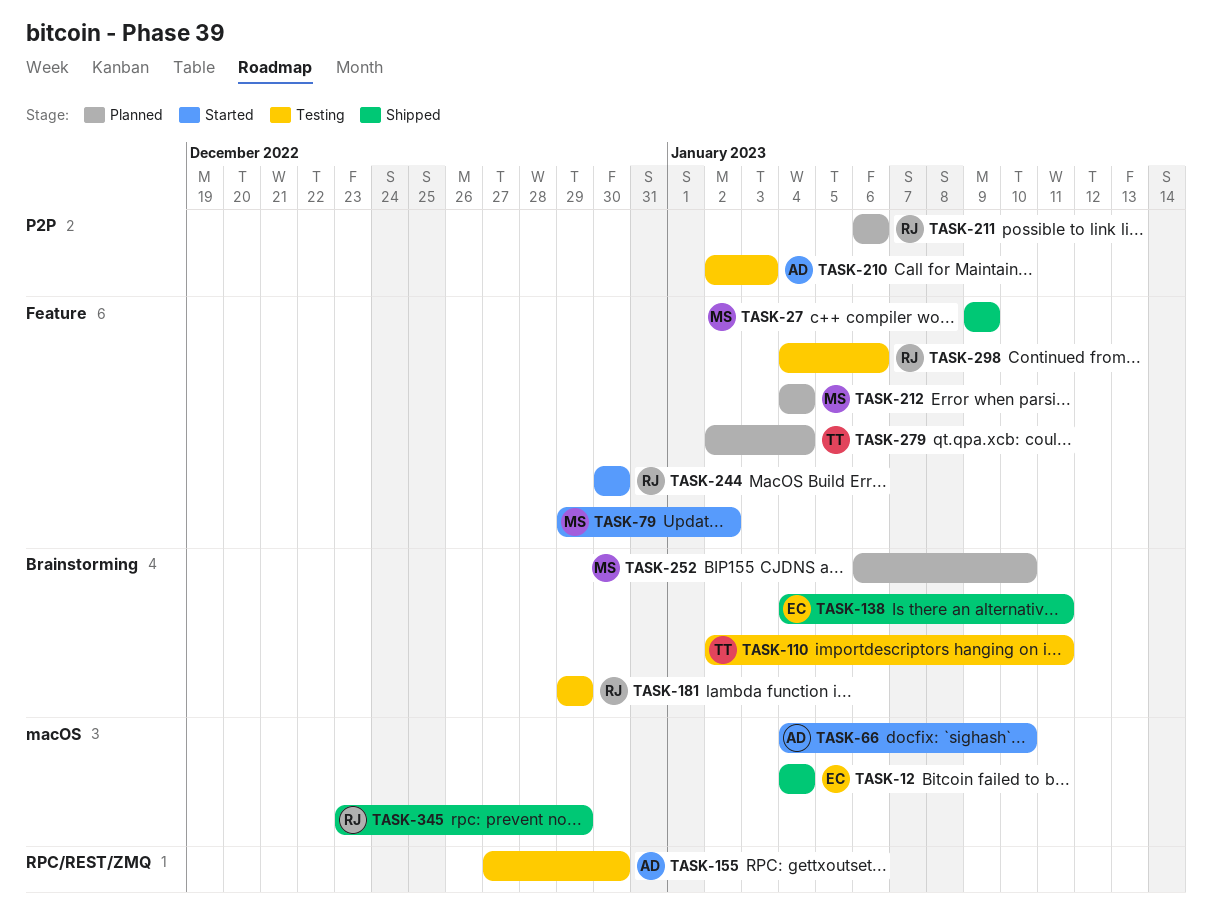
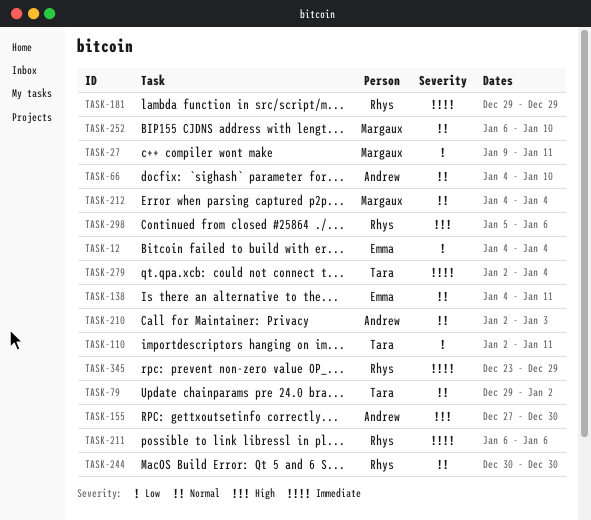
TASK-27, due: Jan 9 -> Jan 11
TASK-79, owner: Margaux -> Tara
TASK-298, start: Jan 4 -> Jan 5

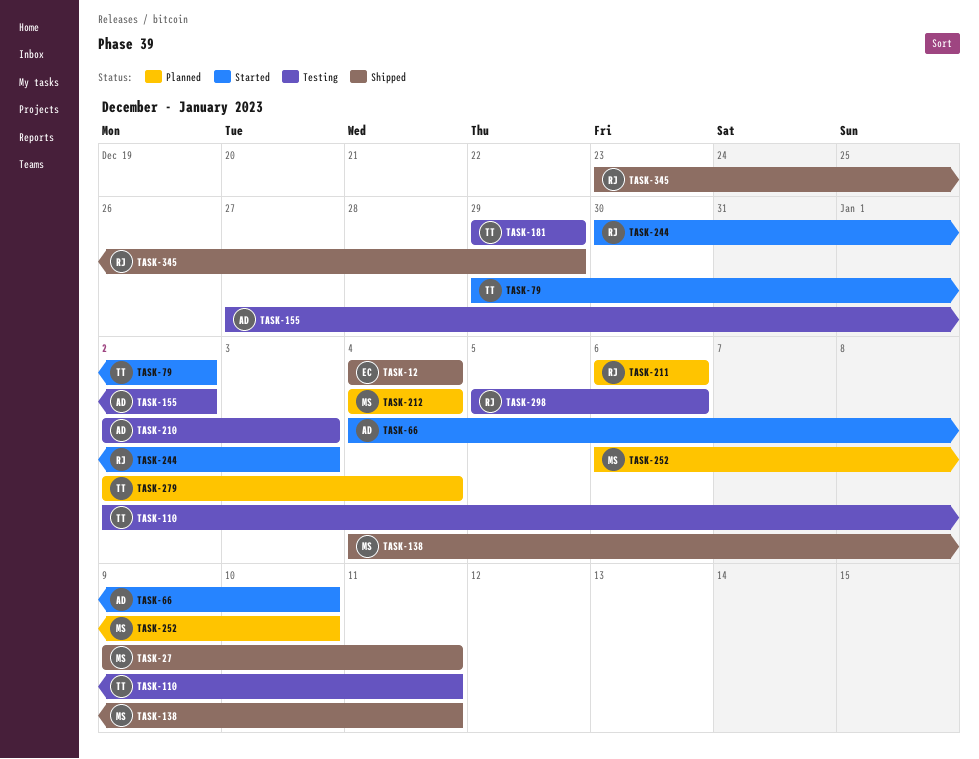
TASK-138, owner: Emma -> Margaux
TASK-155, due: Dec 30 -> Jan 2
TASK-181, owner: Rhys -> Tara
TASK-244, due: Dec 30 -> Jan 3

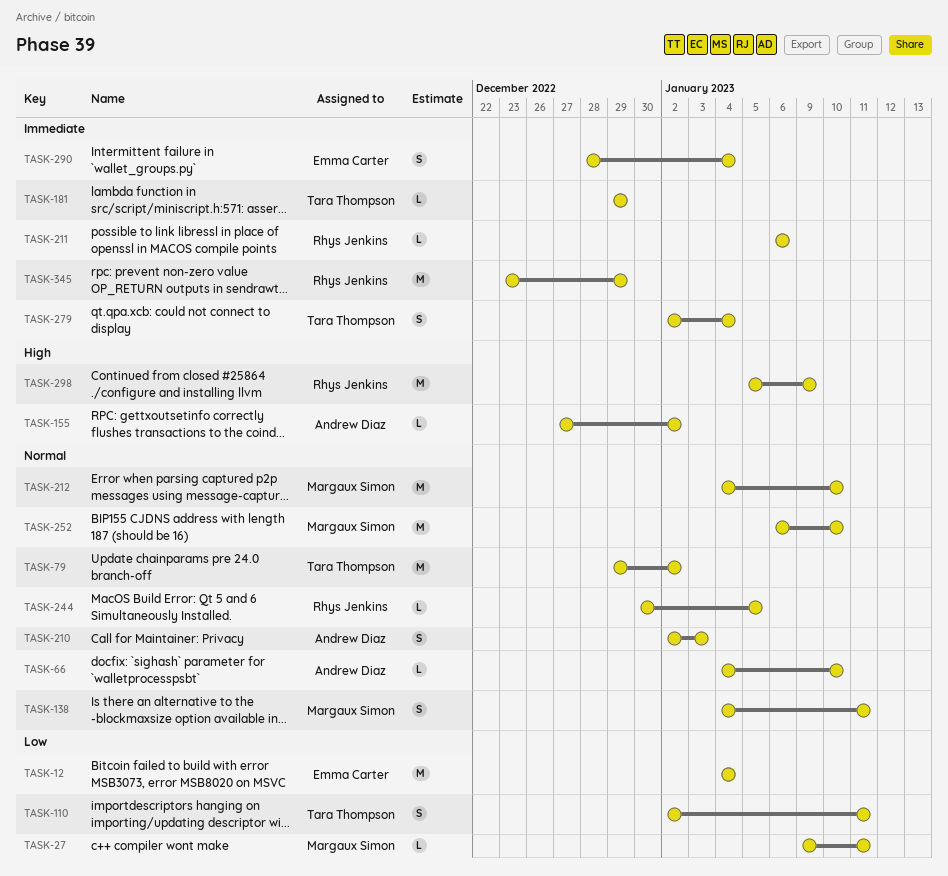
TASK-212, due: Jan 4 -> Jan 10
TASK-244, due: Jan 3 -> Jan 5
TASK-290: none -> present
TASK-298, due: Jan 6 -> Jan 9

